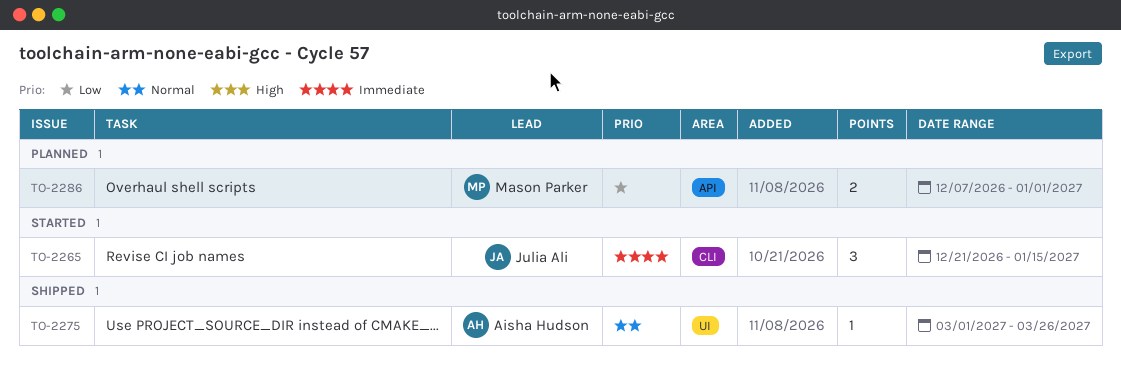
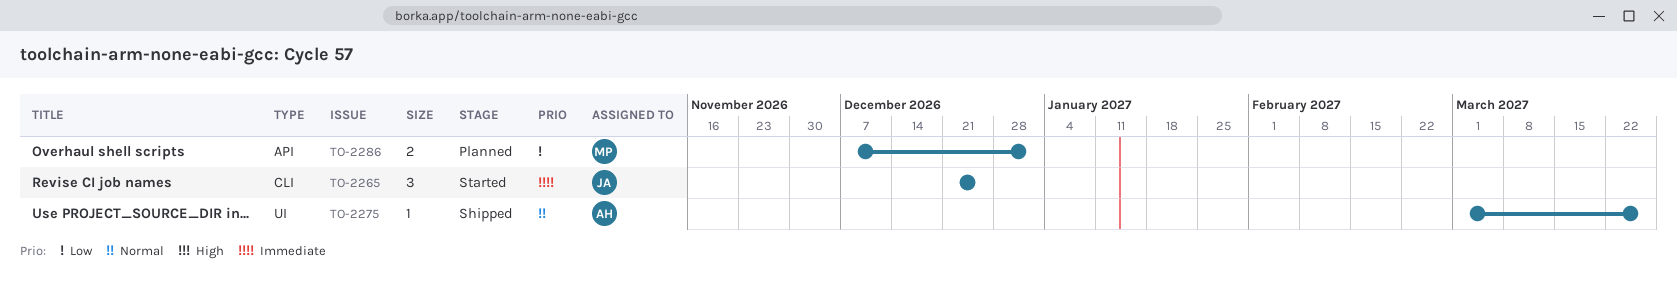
TO-2265, due: Jan 15 -> Dec 25

